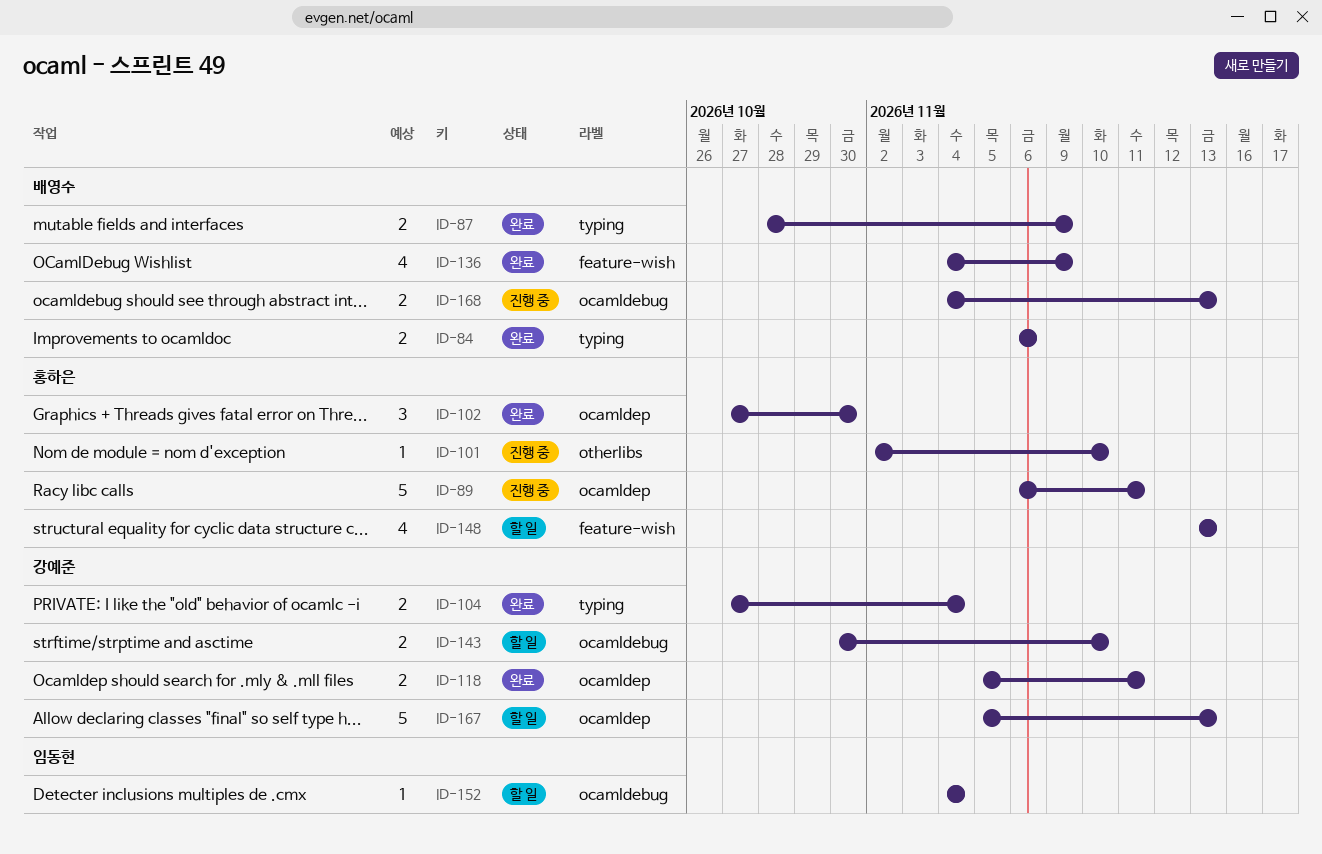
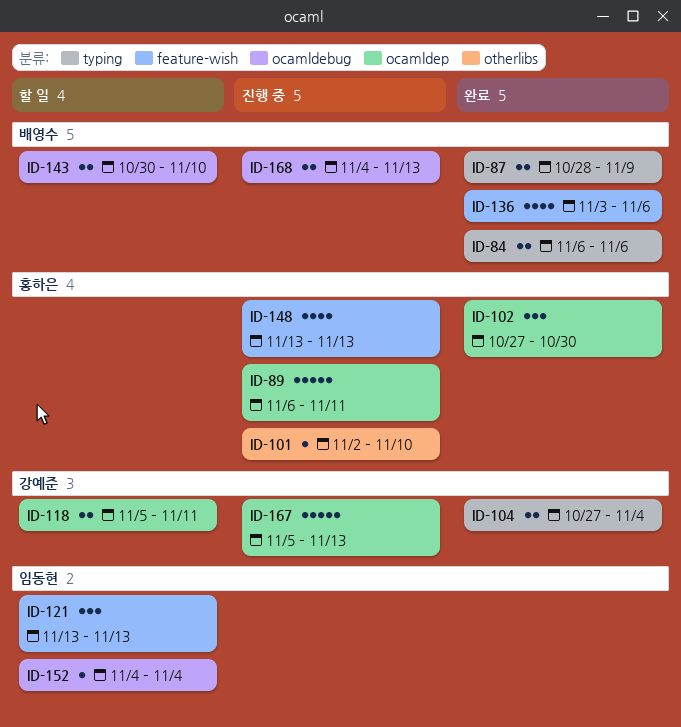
ID-118, status: 완료 -> 할 일
ID-121: none -> present
ID-136, start: Nov 4 -> Nov 3
ID-136, due: Nov 9 -> Nov 6
ID-143, owner: 강예준 -> 배영수
ID-148, status: 할 일 -> 진행 중
ID-167, status: 할 일 -> 진행 중

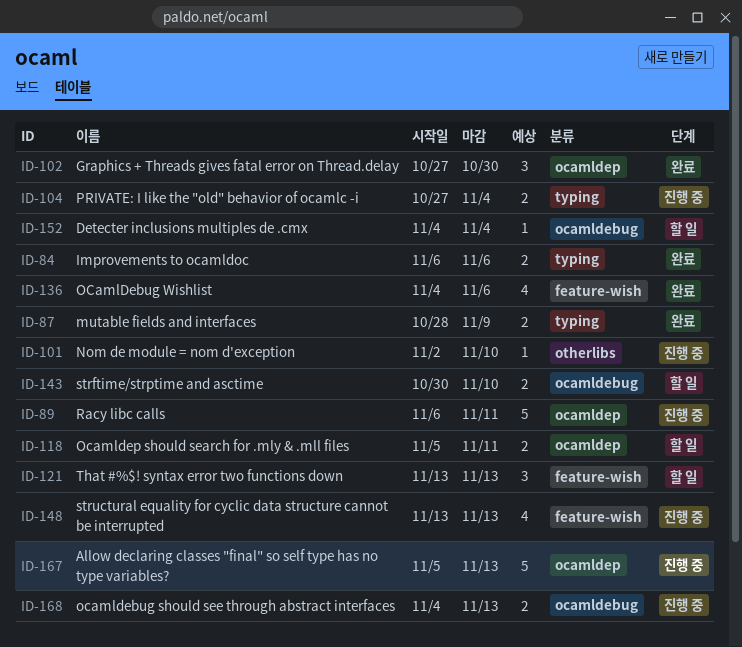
ID-104, status: 완료 -> 진행 중
ID-136, start: Nov 3 -> Nov 4

